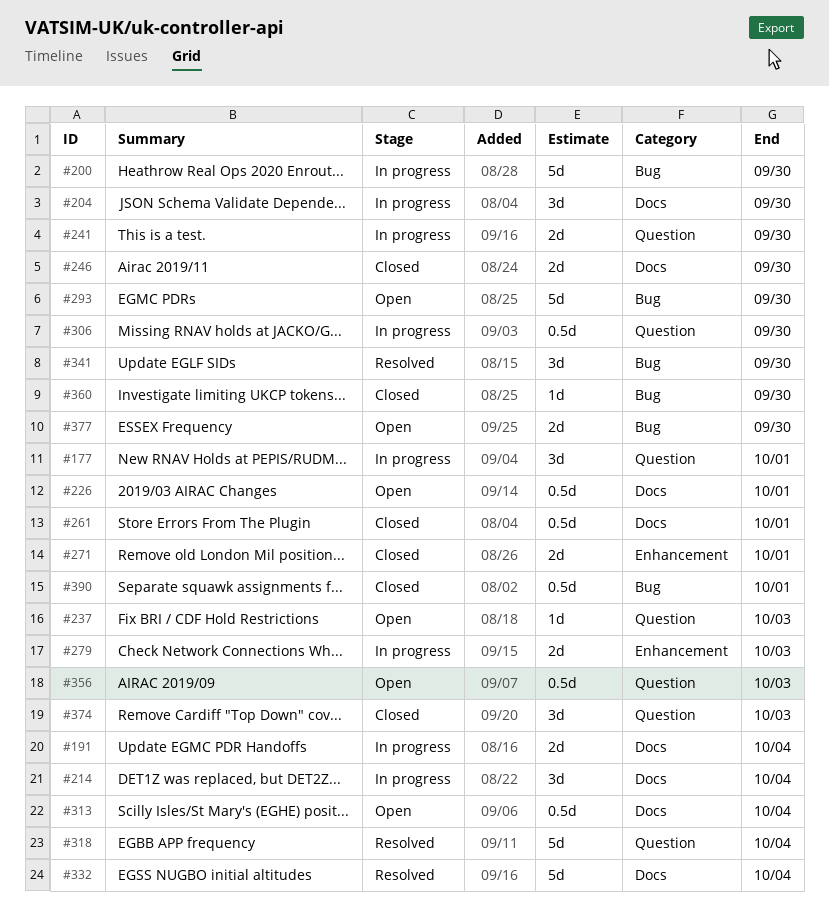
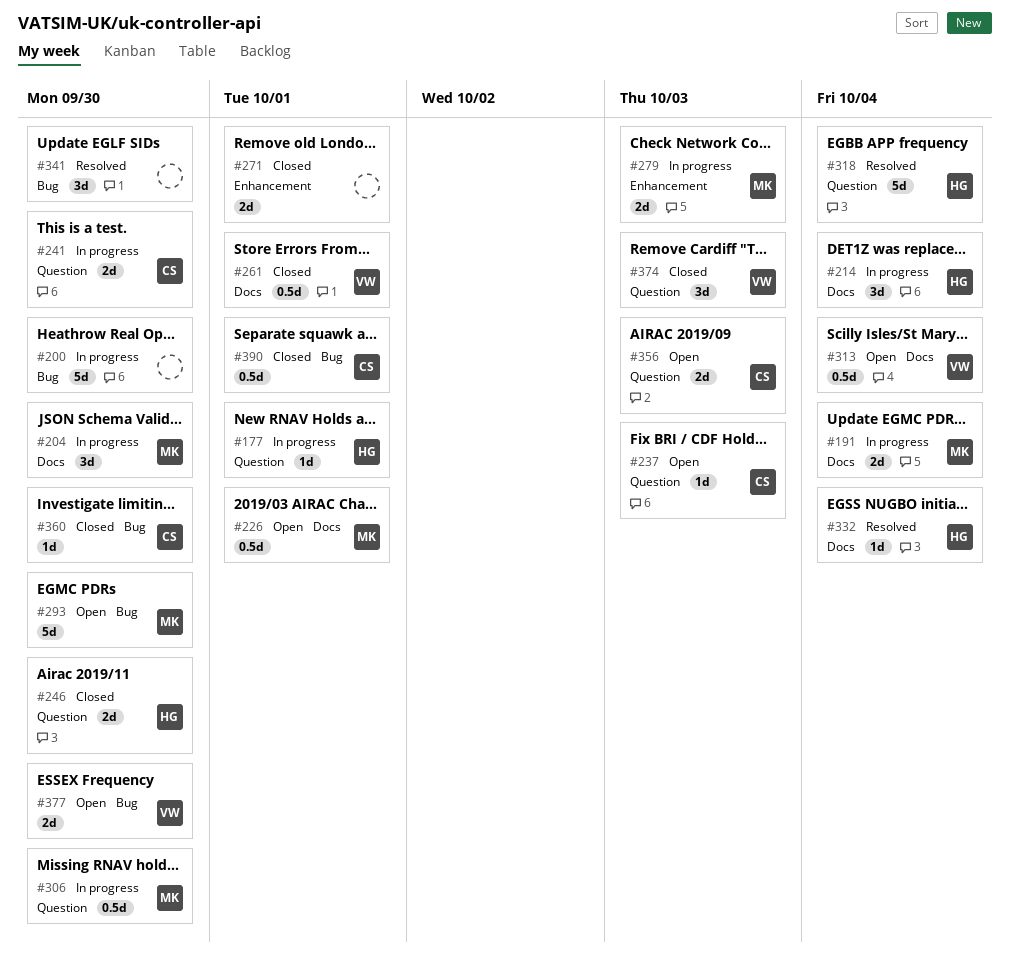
#177, estimate: 3d -> 1d
#246, label: Docs -> Question
#332, estimate: 5d -> 1d
#356, estimate: 0.5d -> 2d

